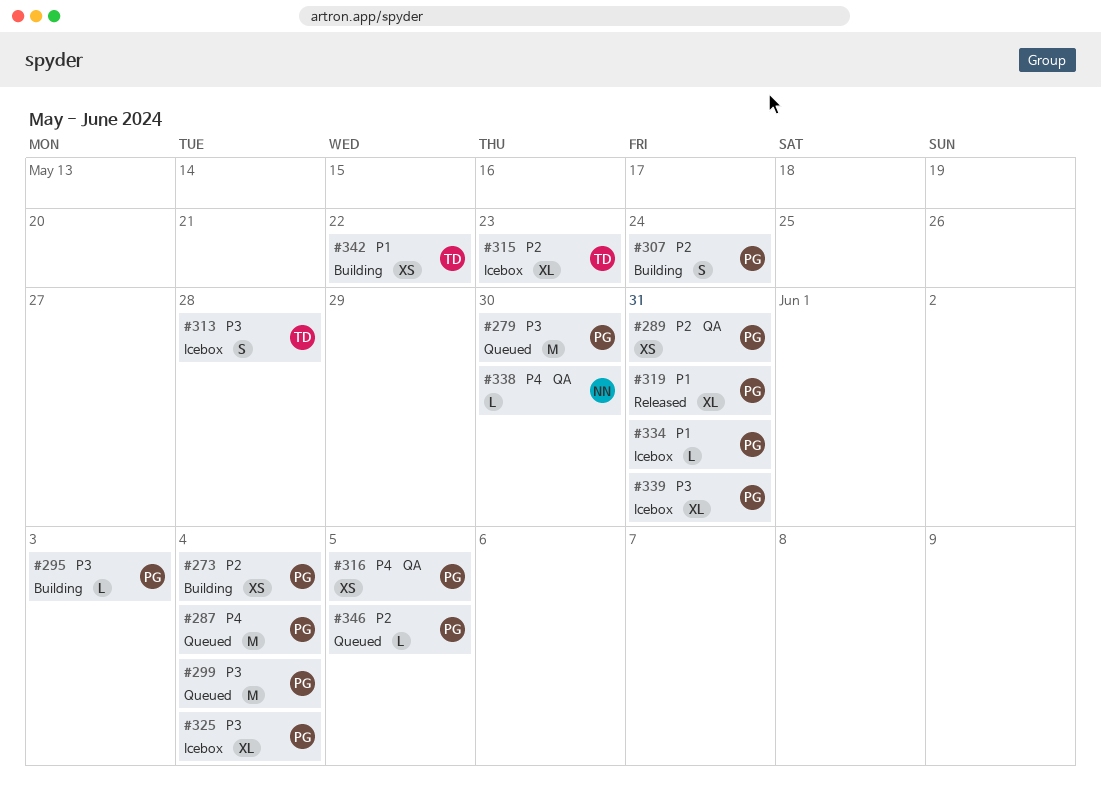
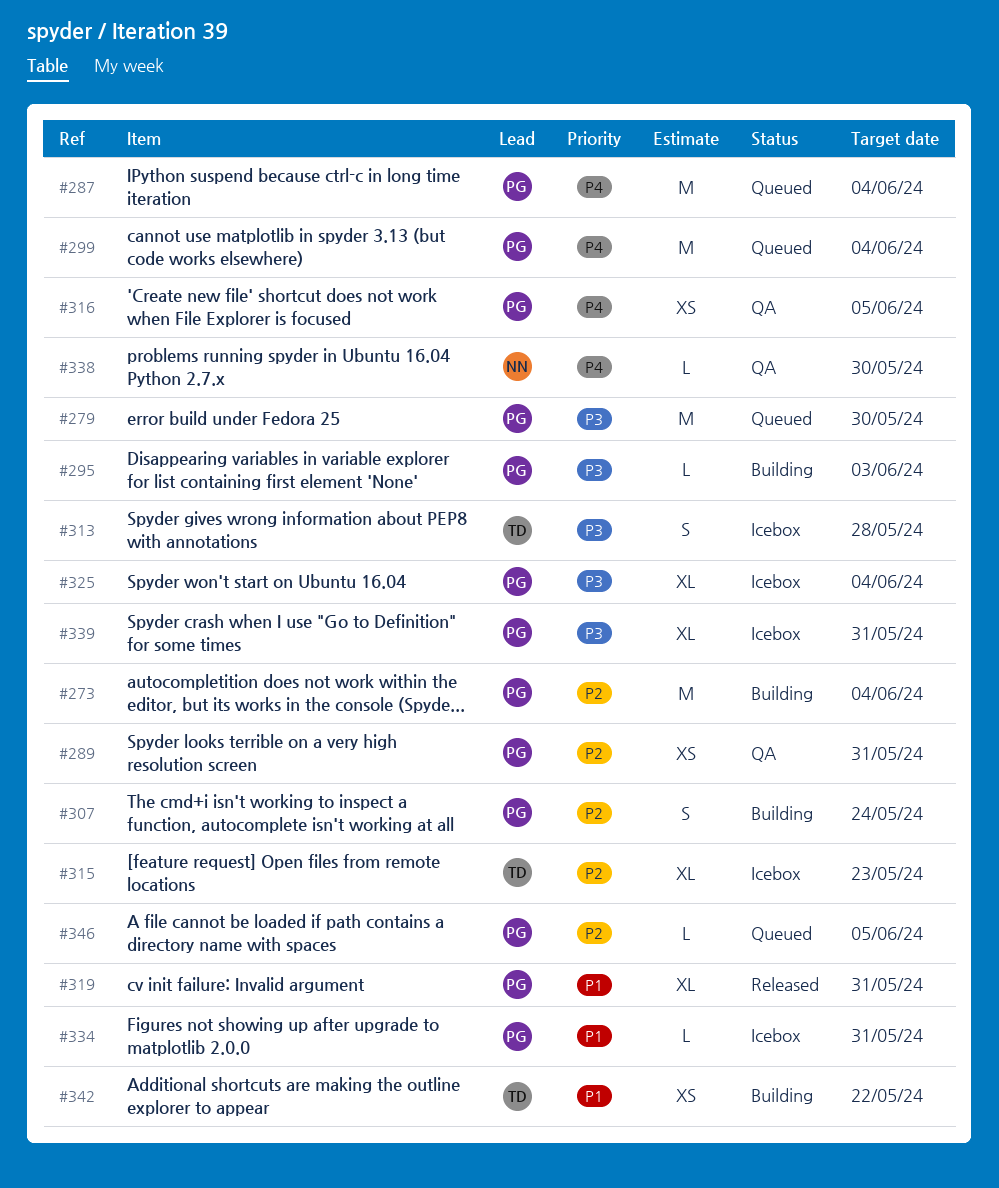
#273, estimate: XS -> M
#299, priority: P3 -> P4

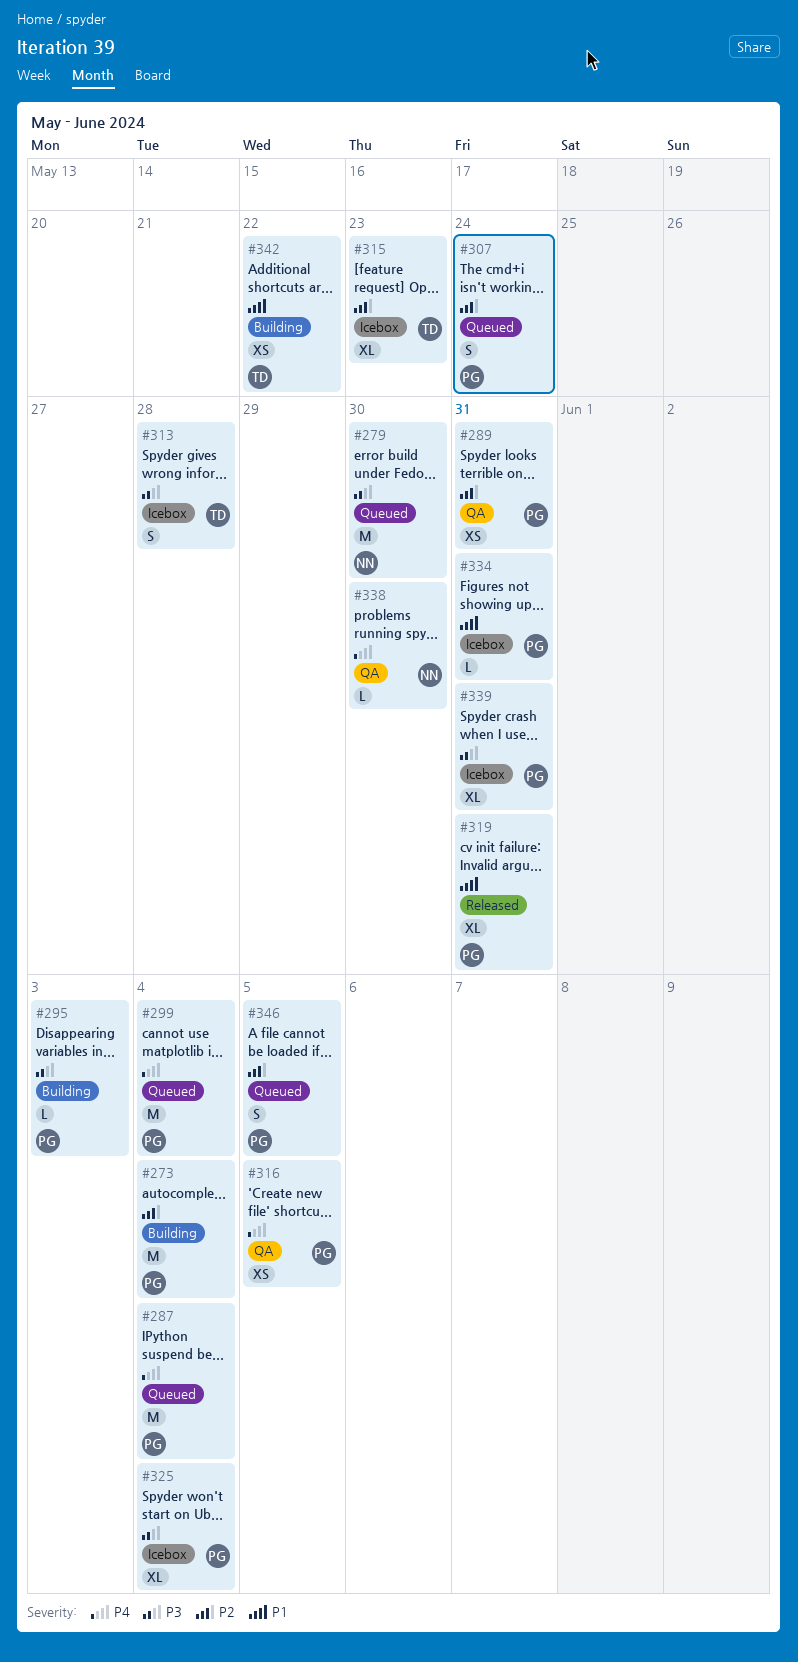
#279, owner: PG -> NN
#307, status: Building -> Queued
#346, estimate: L -> S

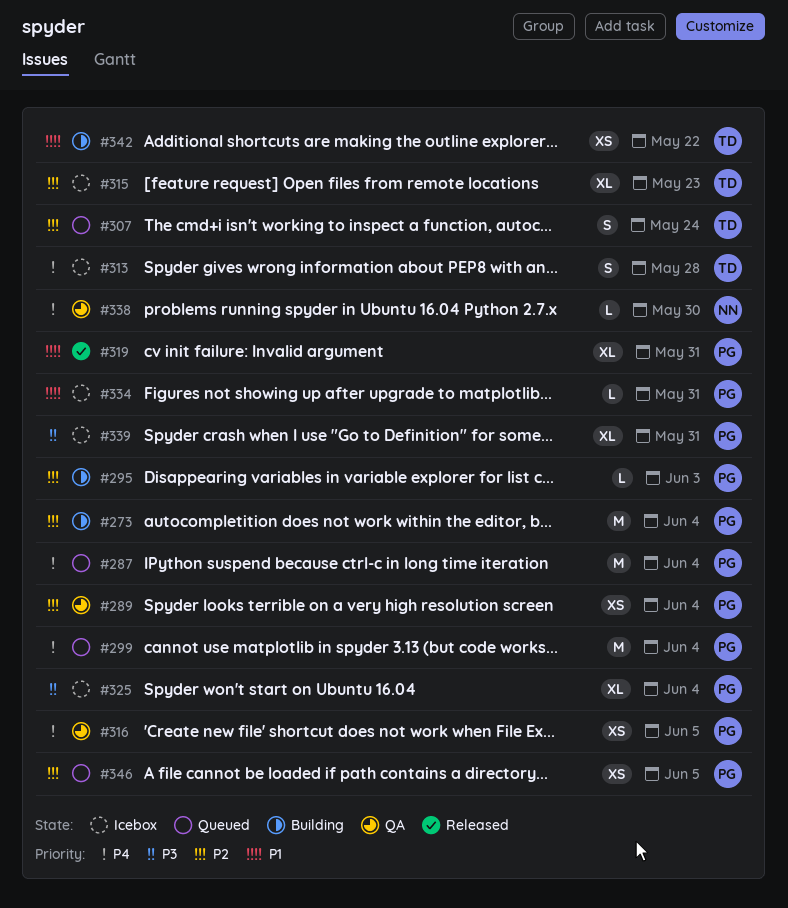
#279: present -> none
#289, due: May 31 -> Jun 4
#295, priority: P3 -> P2
#307, owner: PG -> TD
#313, priority: P3 -> P4
#346, estimate: S -> XS

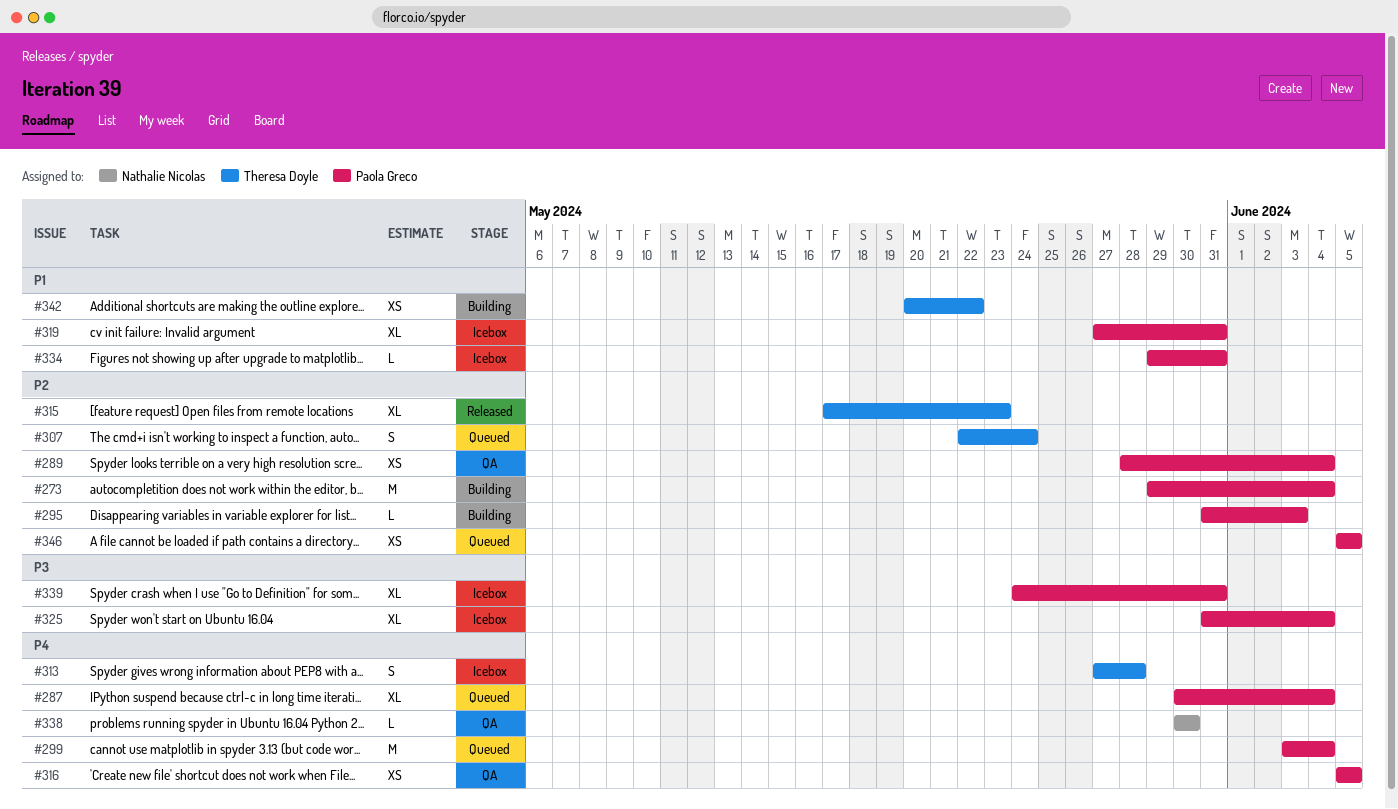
#287, estimate: M -> XL
#315, status: Icebox -> Released
#319, status: Released -> Icebox

